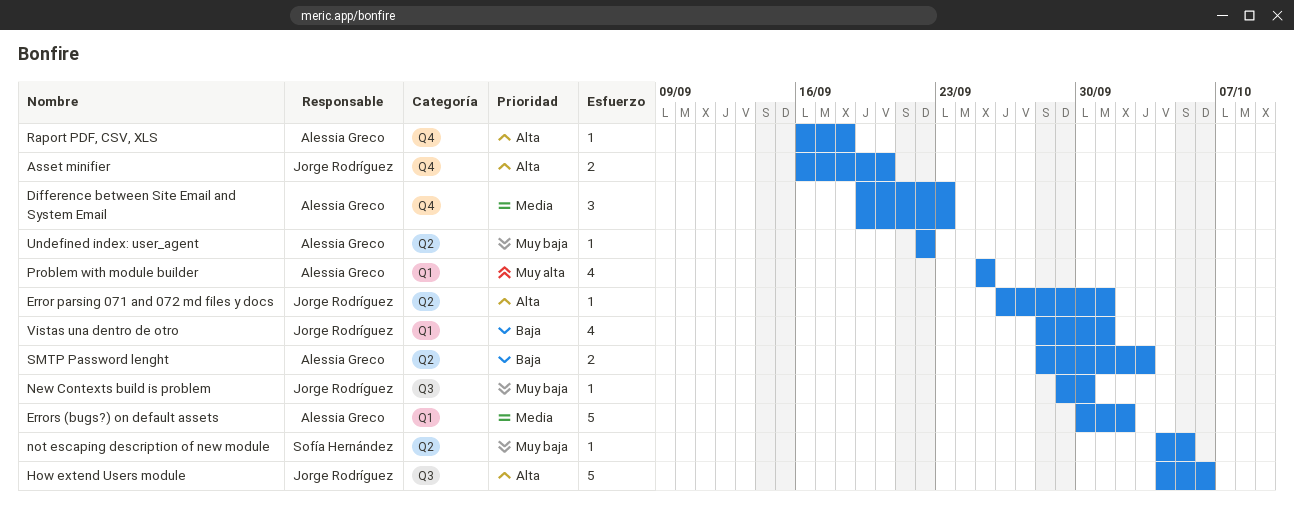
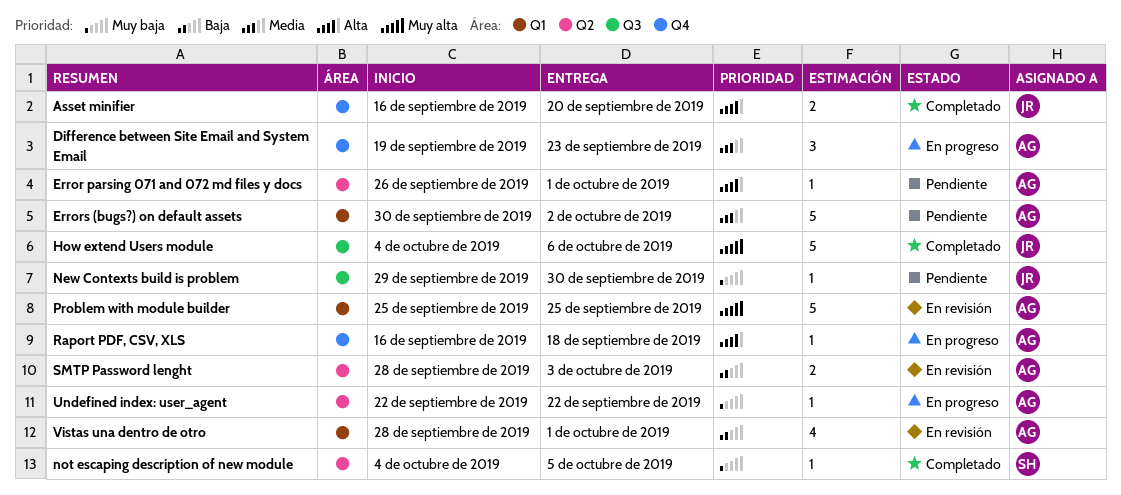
Error parsing 071 and 072 md files y docs, owner: Jorge Rodríguez -> Alessia Greco
How extend Users module, priority: Alta -> Muy alta
Problem with module builder, estimate: 4 -> 5
Vistas una dentro de otro, owner: Jorge Rodríguez -> Alessia Greco

